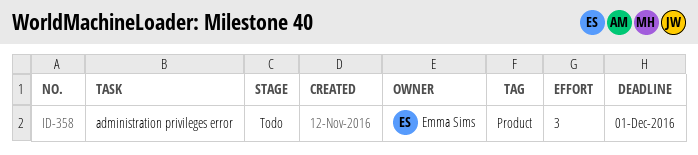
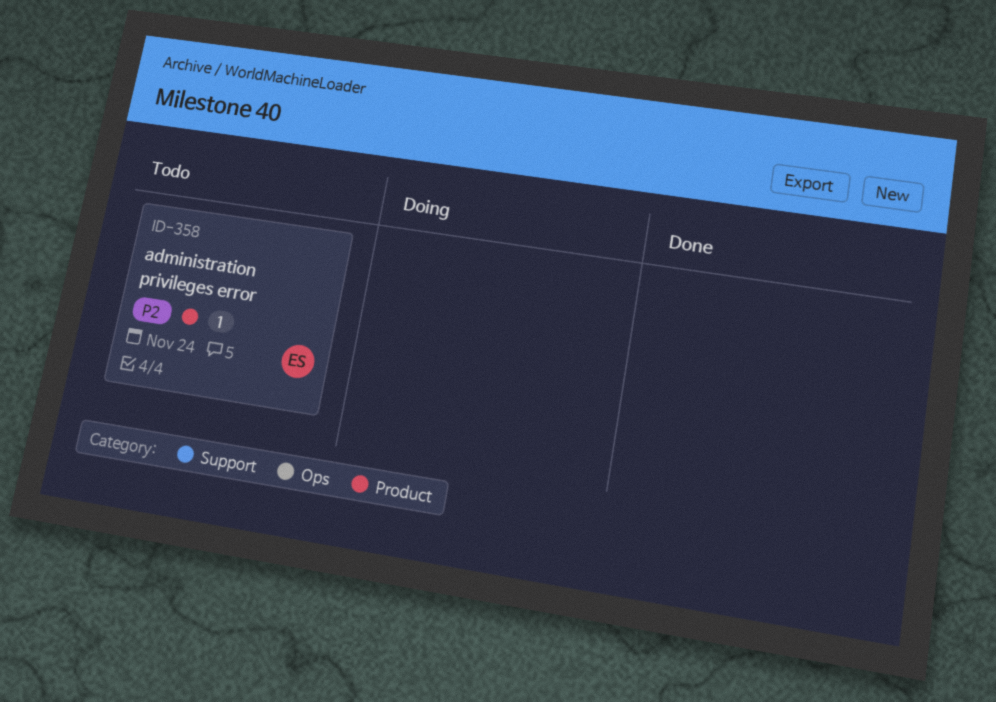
ID-358, estimate: 3 -> 1
ID-358, due: Dec 1 -> Nov 24

